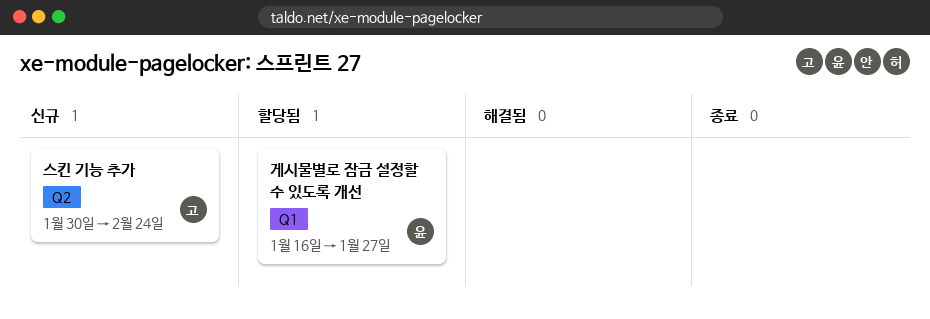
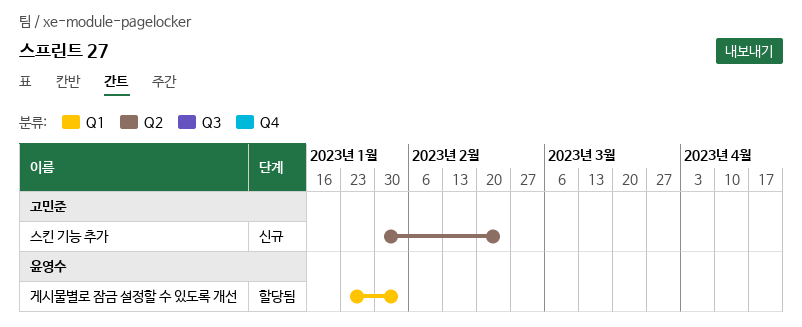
게시물별로 잠금 설정할 수 있도록 개선, start: Jan 16 -> Jan 23
게시물별로 잠금 설정할 수 있도록 개선, due: Jan 27 -> Feb 3

